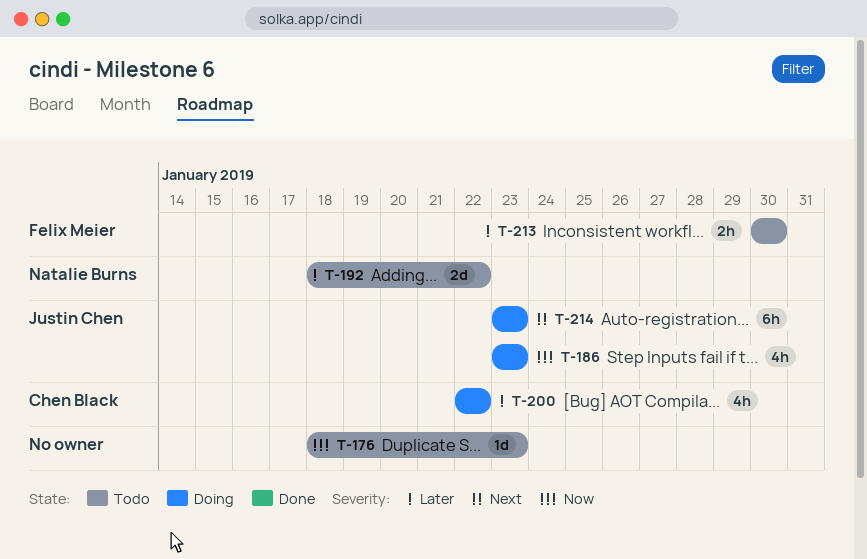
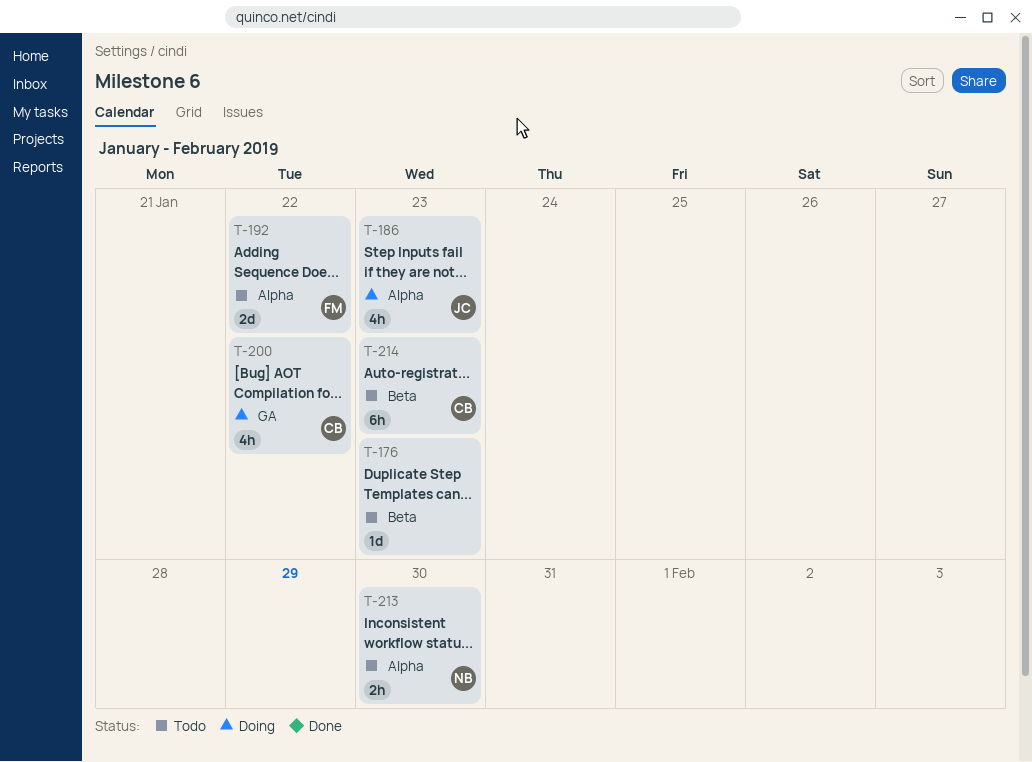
T-192, owner: Natalie Burns -> Felix Meier
T-213, owner: Felix Meier -> Natalie Burns
T-214, status: Doing -> Todo
T-214, owner: Justin Chen -> Chen Black

